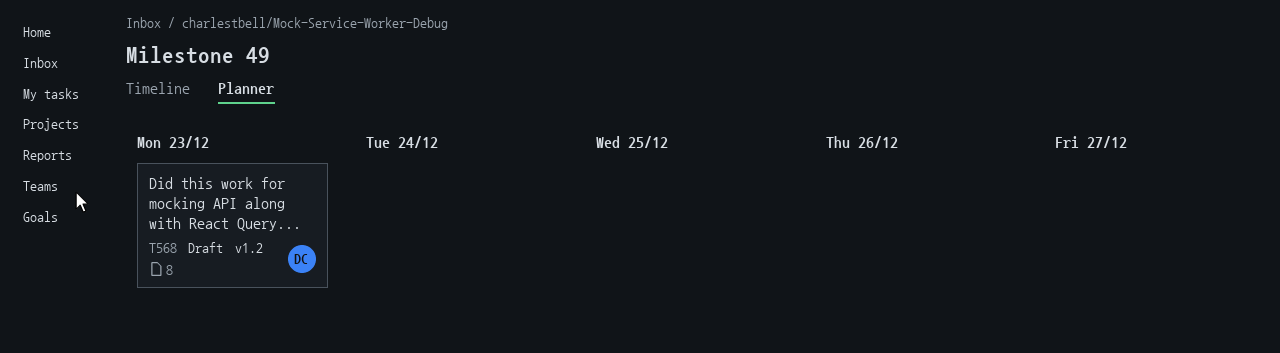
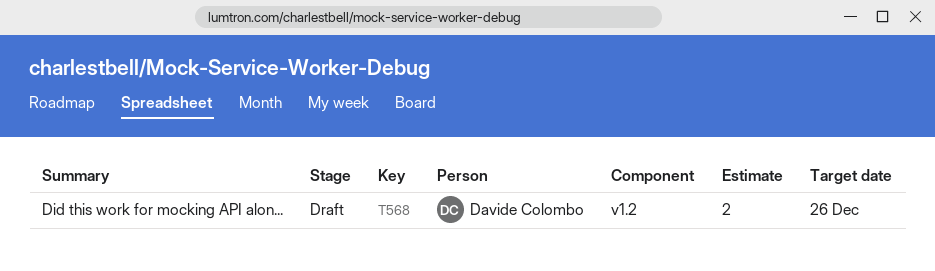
T568, due: Dec 23 -> Dec 26

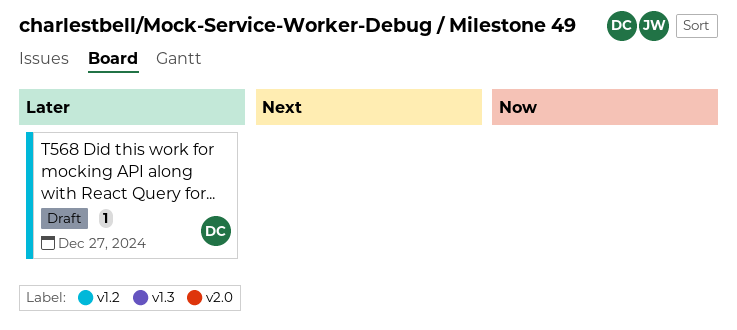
T568, estimate: 2 -> 1
T568, due: Dec 26 -> Dec 27

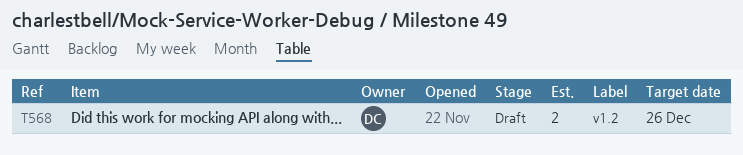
T568, estimate: 1 -> 2
T568, due: Dec 27 -> Dec 26

